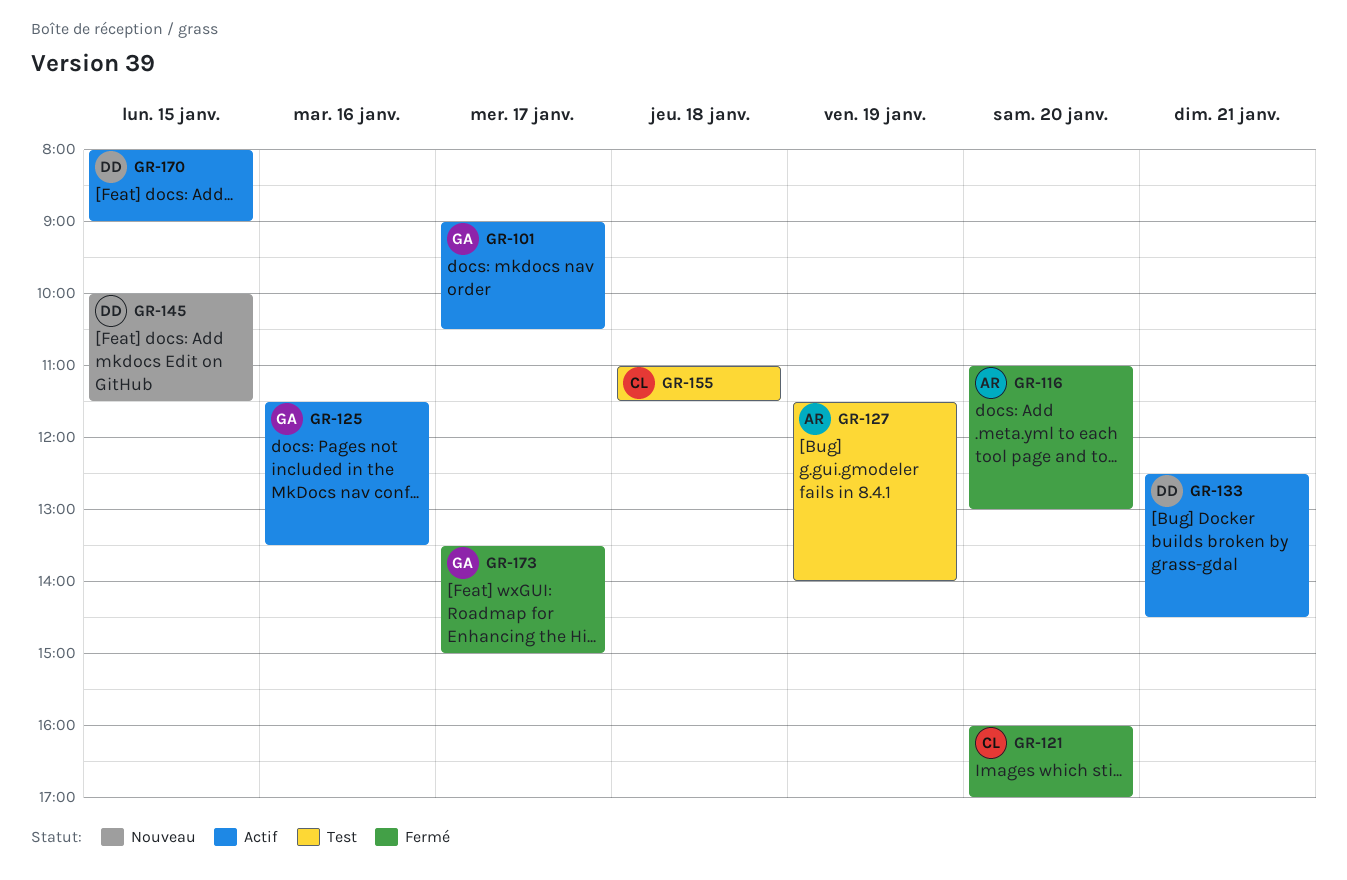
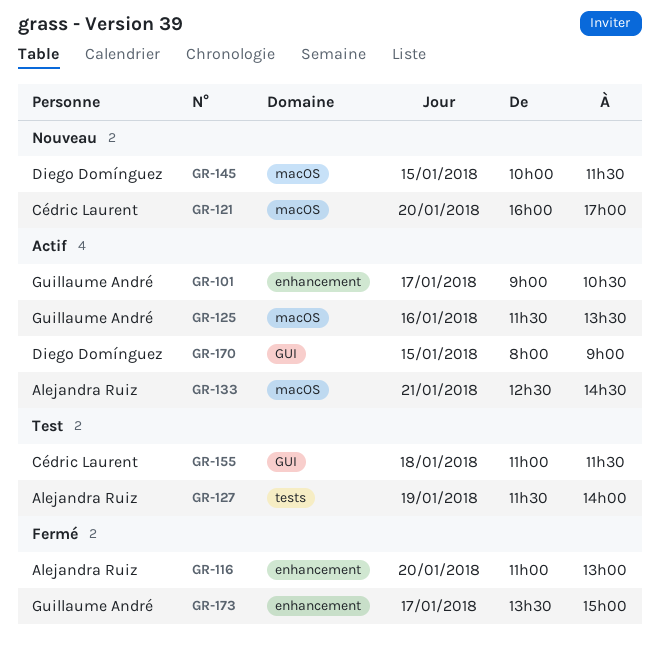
GR-121, status: Fermé -> Nouveau
GR-133, owner: Diego Domínguez -> Alejandra Ruiz

